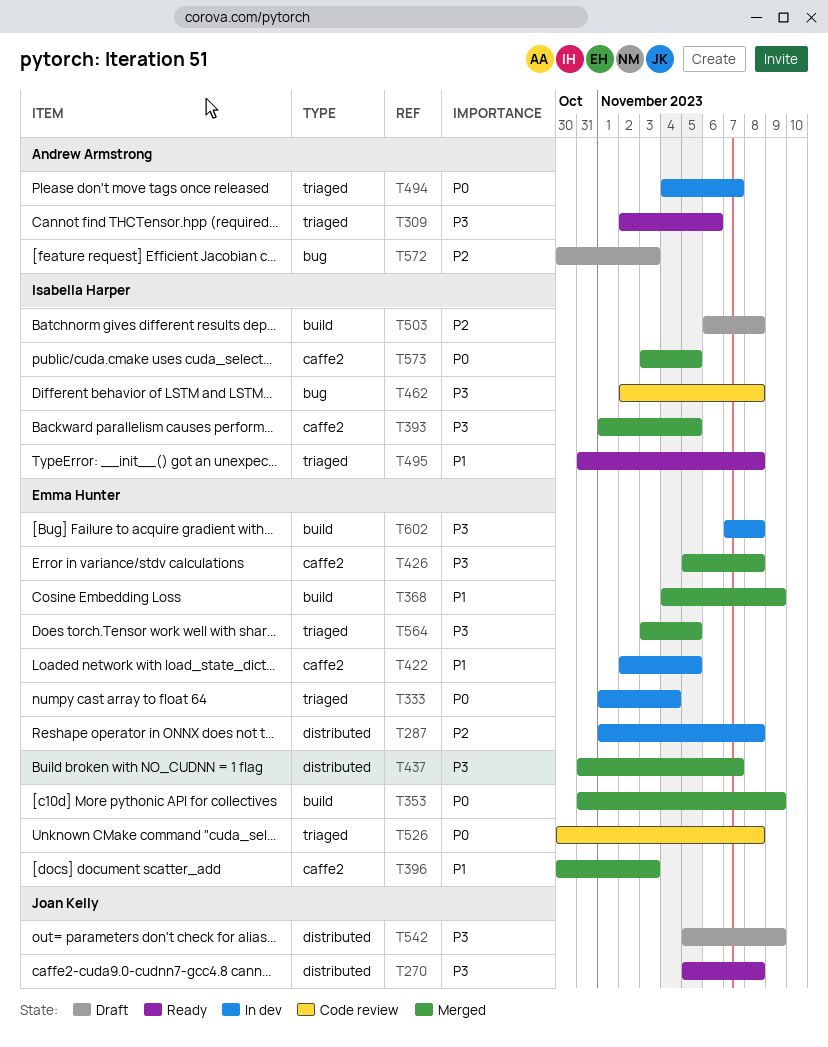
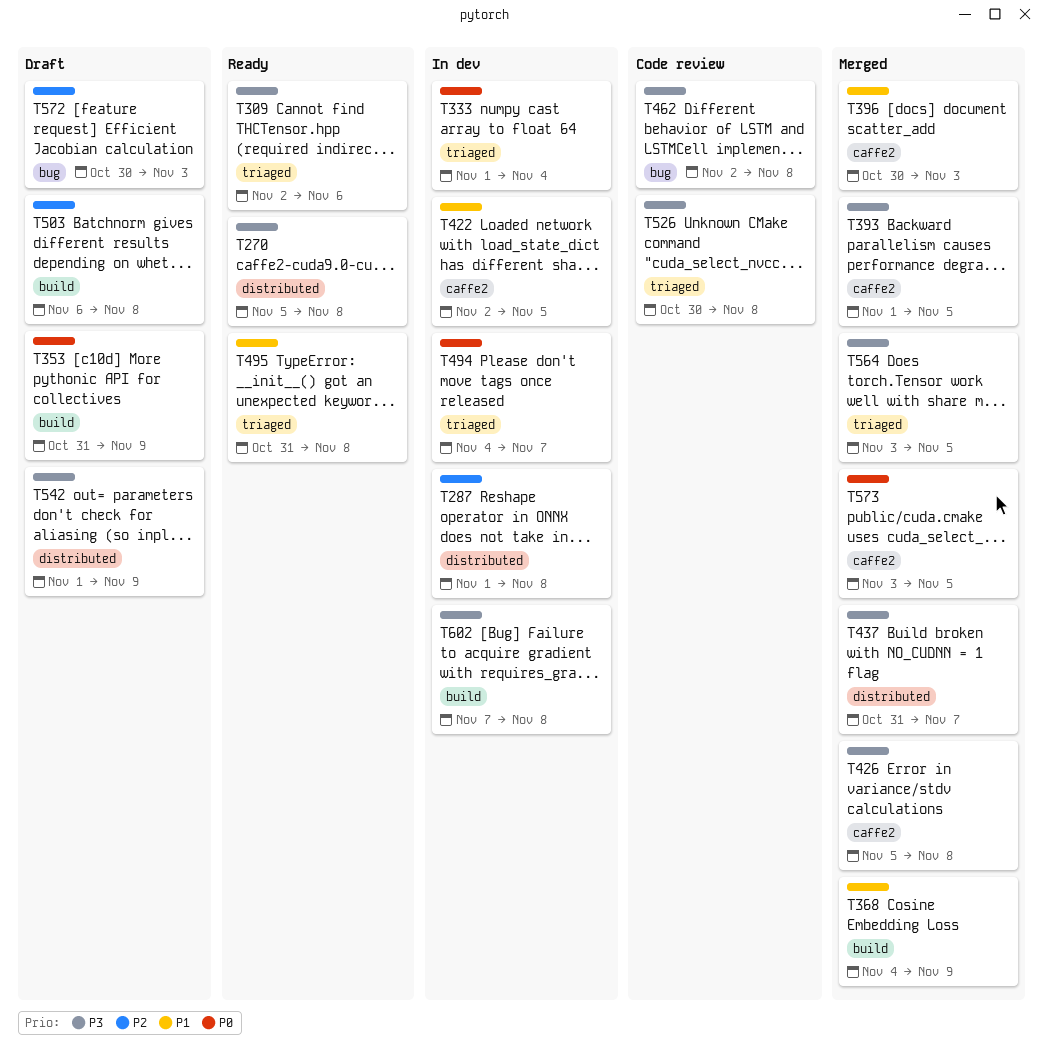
T353, status: Merged -> Draft
T526, priority: P0 -> P3
T542, start: Nov 5 -> Nov 1

